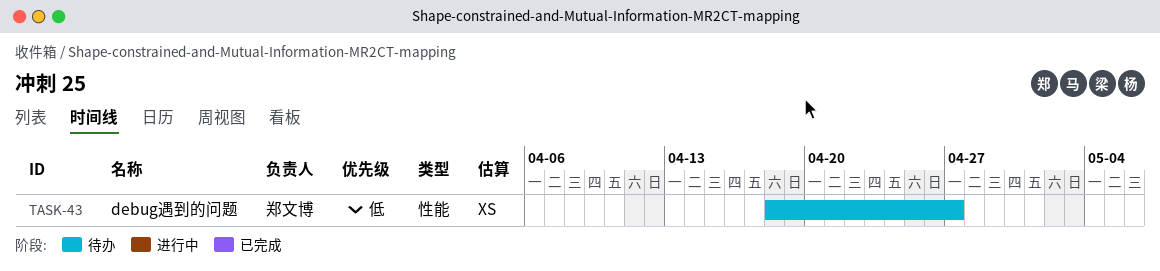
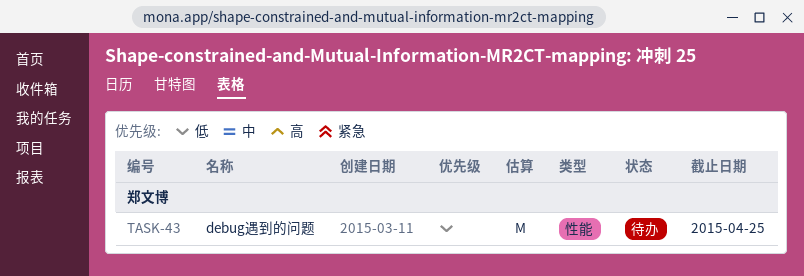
TASK-43, estimate: XS -> M
TASK-43, due: Apr 27 -> Apr 25

